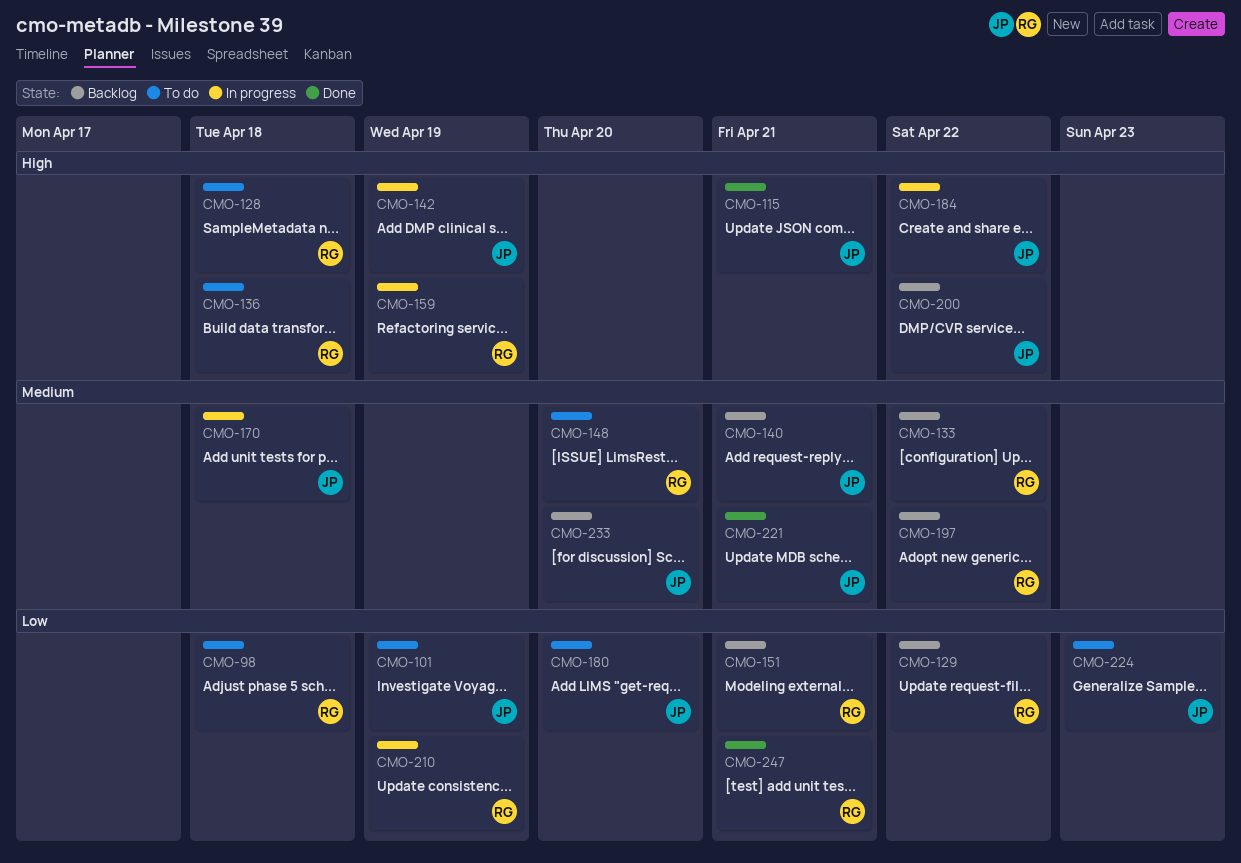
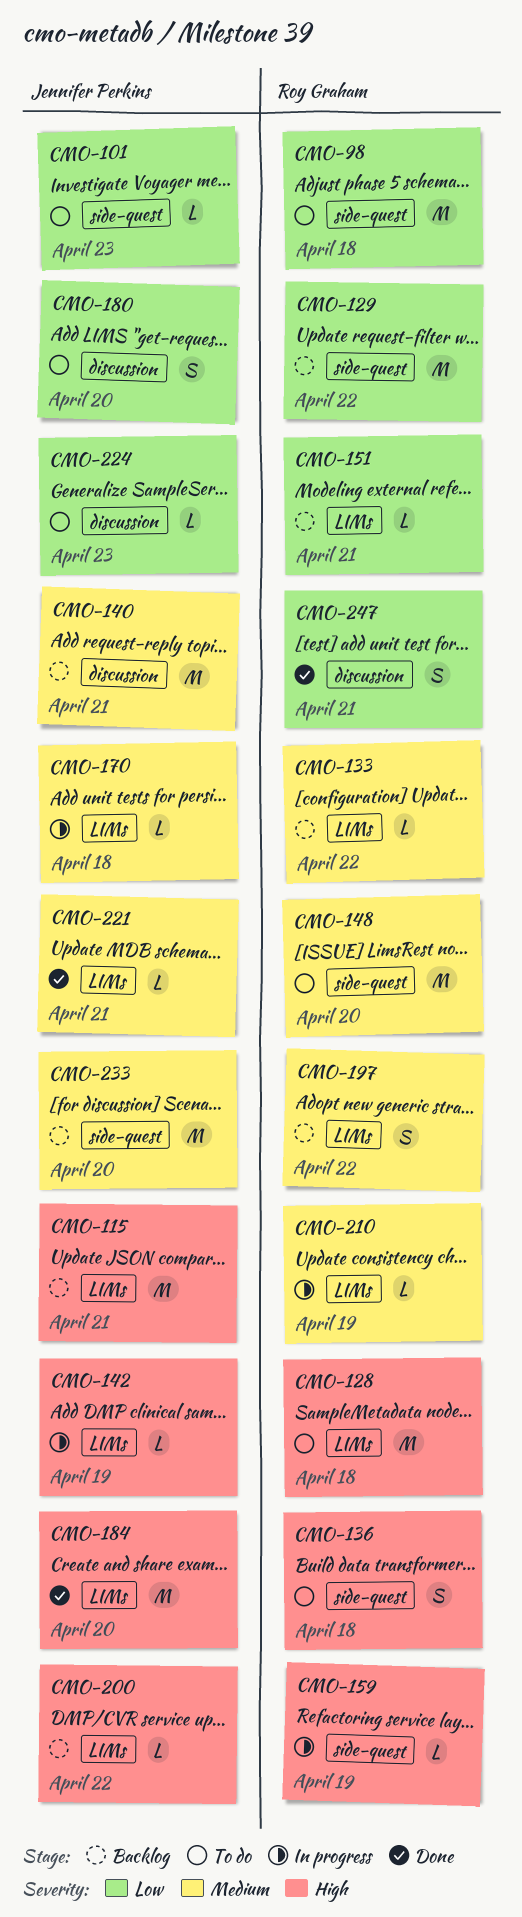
CMO-101, due: Apr 19 -> Apr 23
CMO-115, status: Done -> Backlog
CMO-184, status: In progress -> Done
CMO-184, due: Apr 22 -> Apr 20
CMO-210, priority: Low -> Medium

